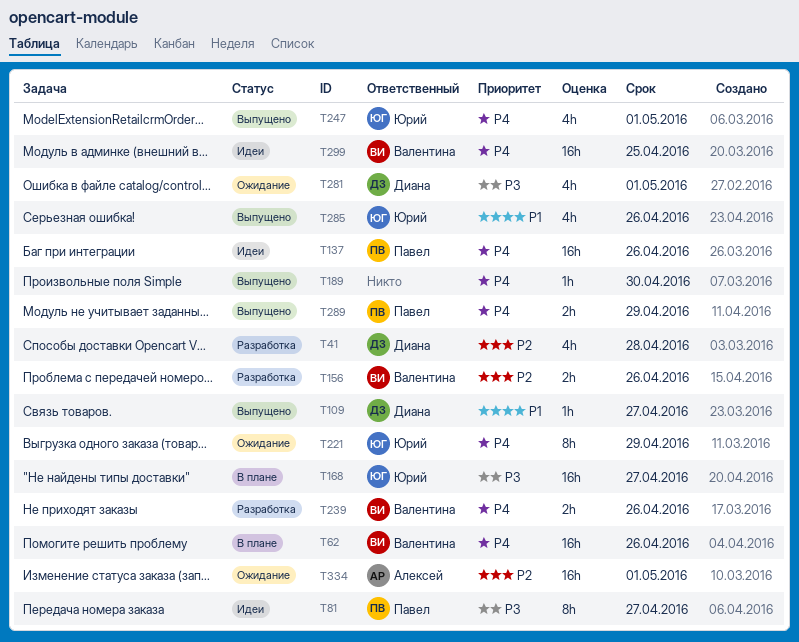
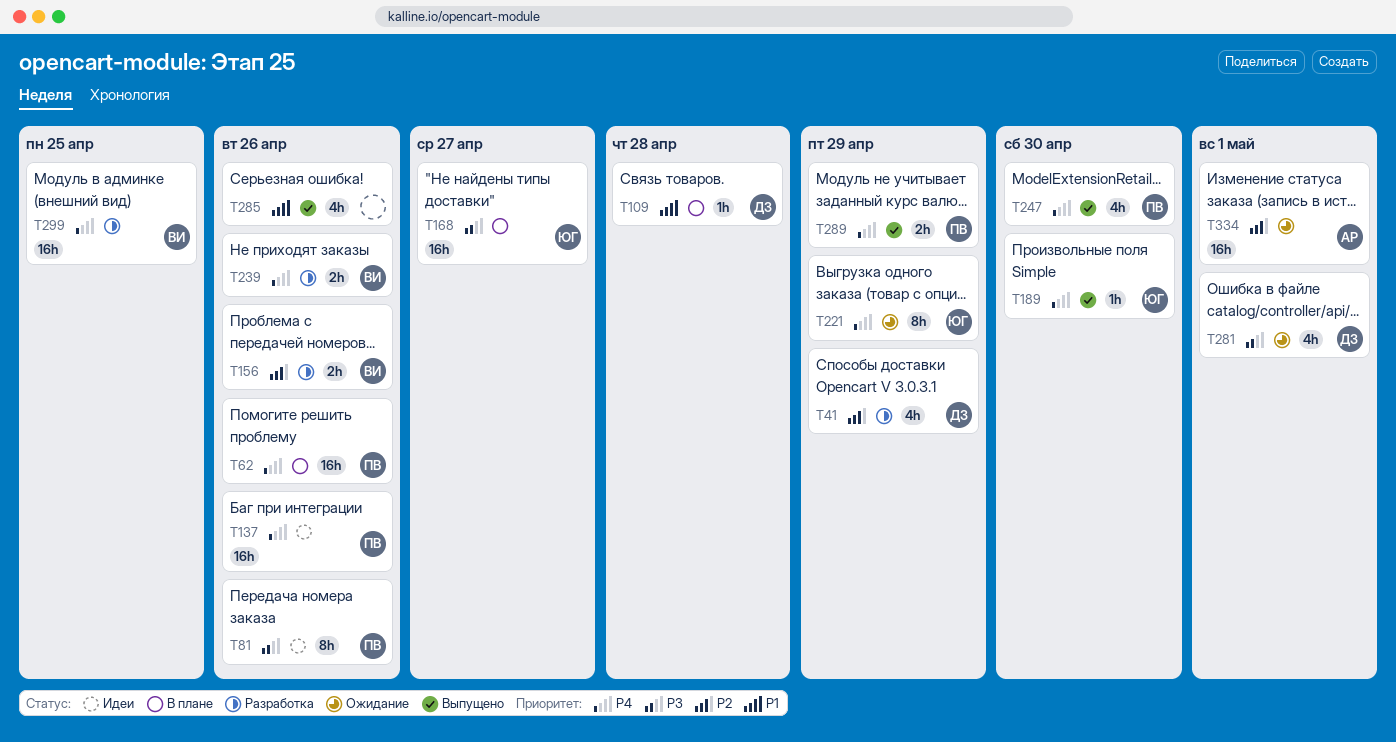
T41, due: Apr 28 -> Apr 29
T62, owner: Валентина -> Павел
T81, due: Apr 27 -> Apr 26
T109, status: Выпущено -> В плане
T109, due: Apr 27 -> Apr 28
T189, owner: none -> Юрий
T247, owner: Юрий -> Павел
T247, due: May 1 -> Apr 30
T285, owner: Юрий -> none
T299, status: Идеи -> Разработка

